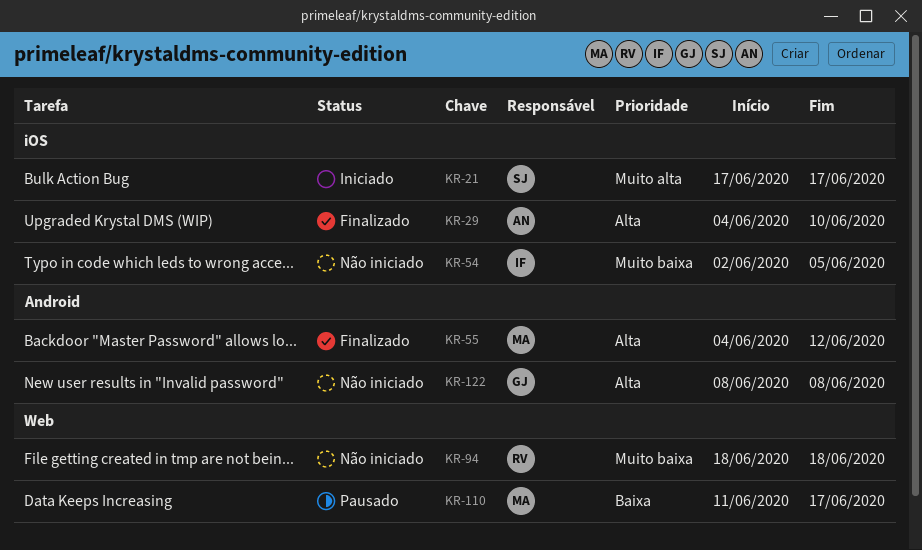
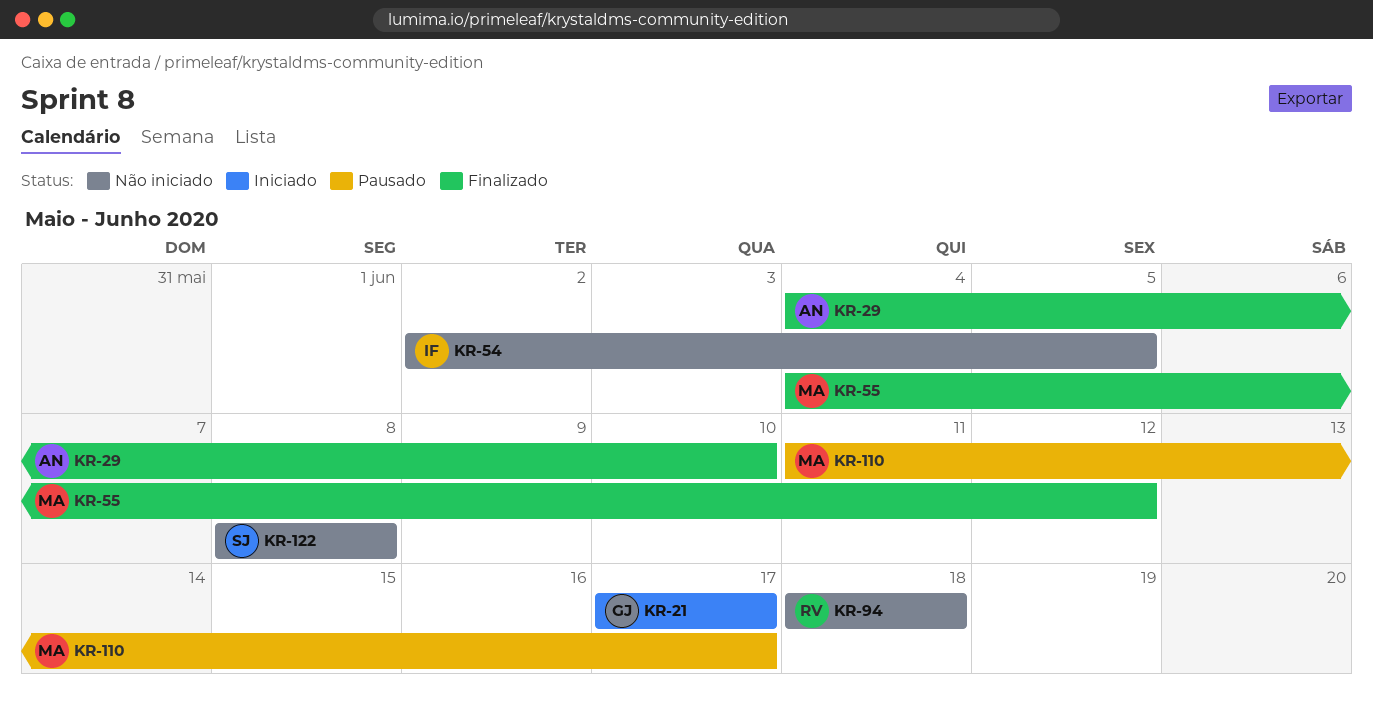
KR-21, owner: SJ -> GJ
KR-122, owner: GJ -> SJ

